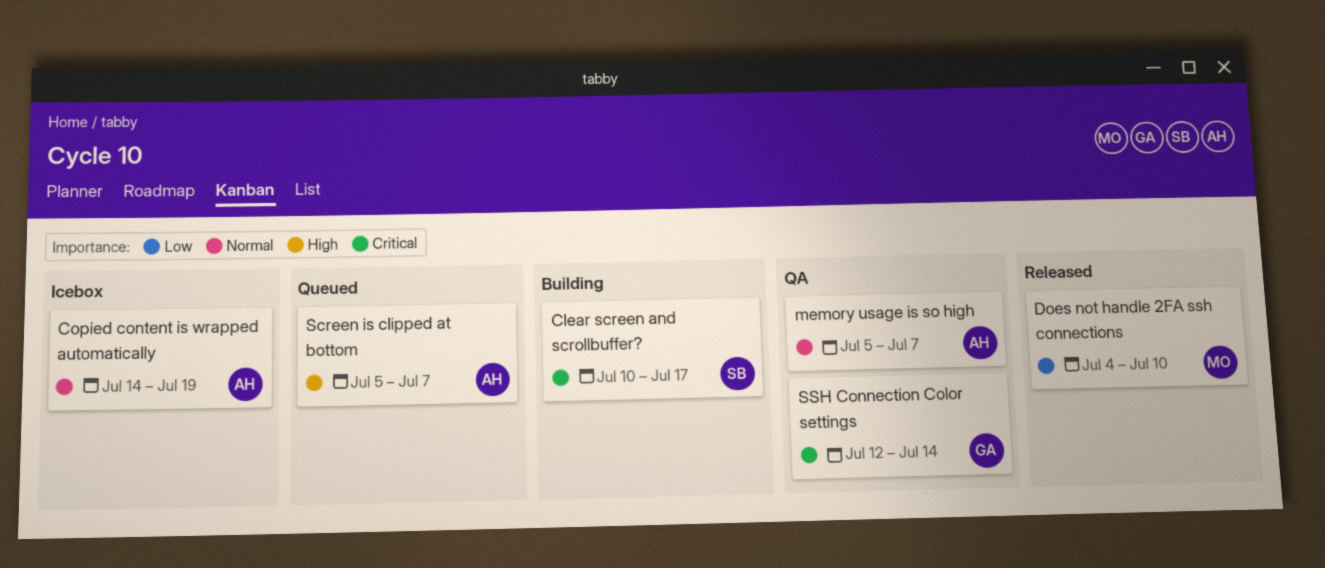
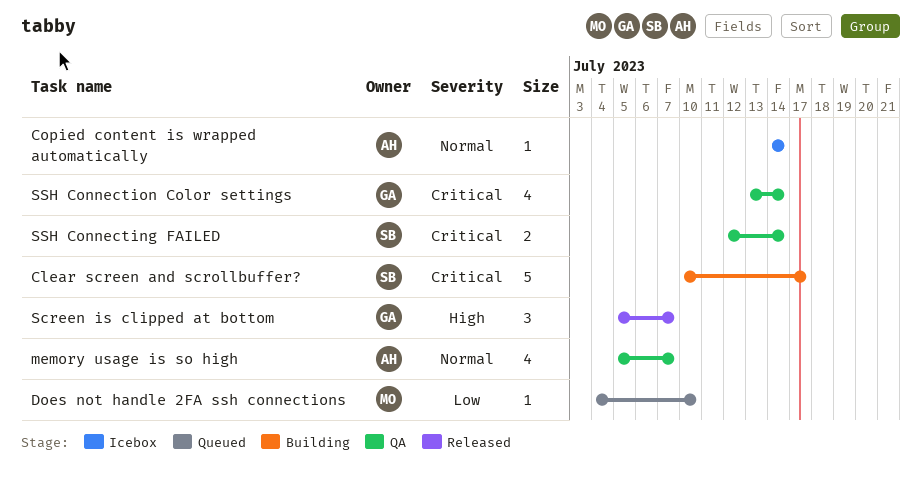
Copied content is wrapped automatically, due: Jul 19 -> Jul 14
Does not handle 2FA ssh connections, status: Released -> Queued
Screen is clipped at bottom, status: Queued -> Released
Screen is clipped at bottom, owner: AH -> GA
SSH Connecting FAILED: none -> present
SSH Connection Color settings, start: Jul 12 -> Jul 13

